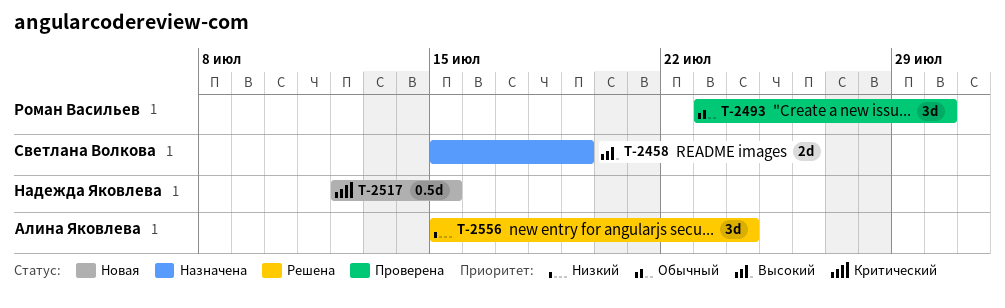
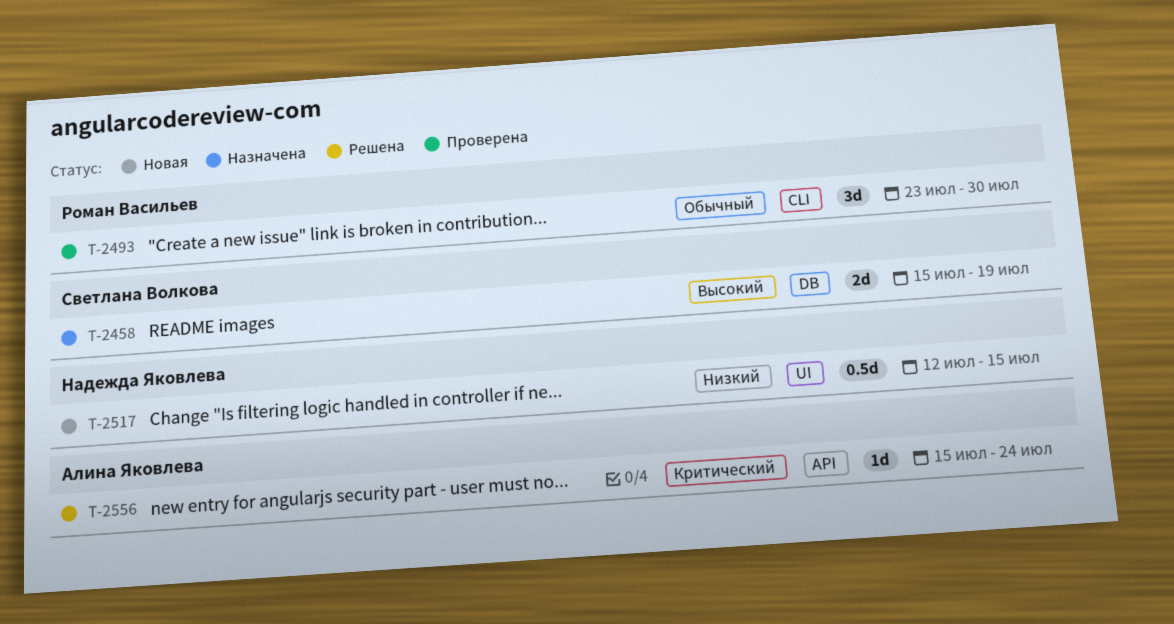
T-2517, priority: Критический -> Низкий
T-2556, priority: Низкий -> Критический
T-2556, estimate: 3d -> 1d

